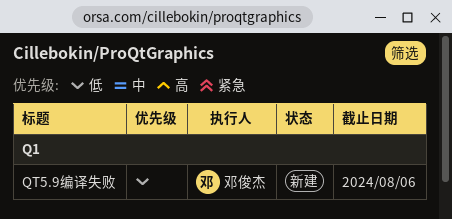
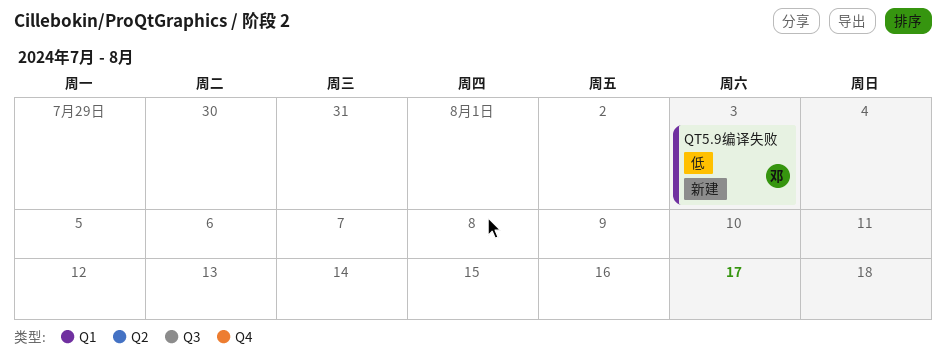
QT5.9编译失败, due: Aug 6 -> Aug 3

